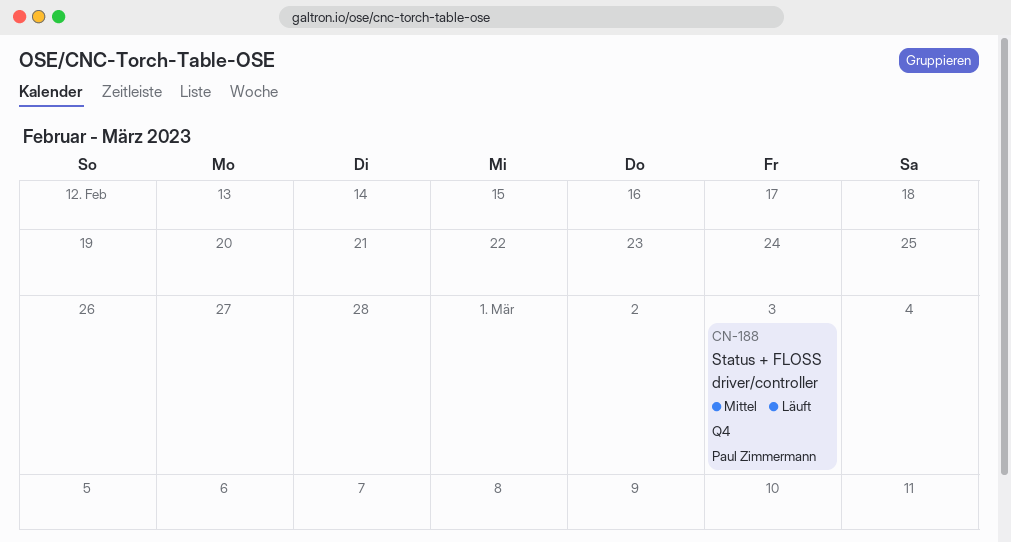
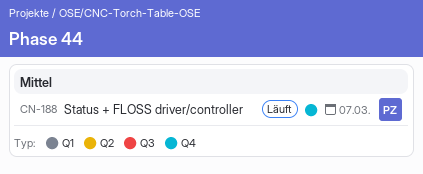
CN-188, due: Mar 3 -> Mar 7

